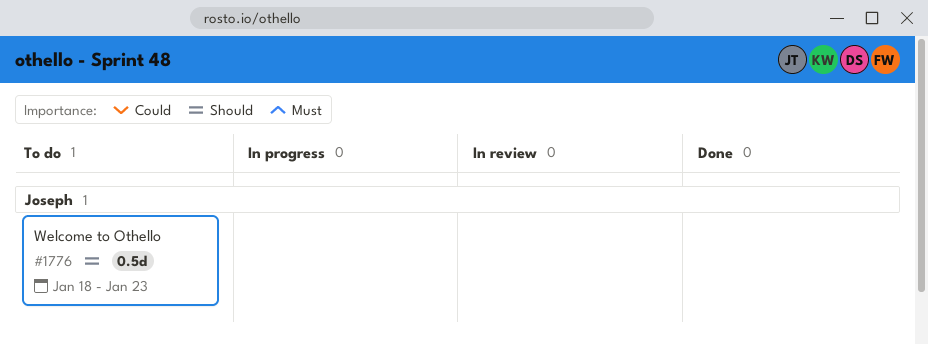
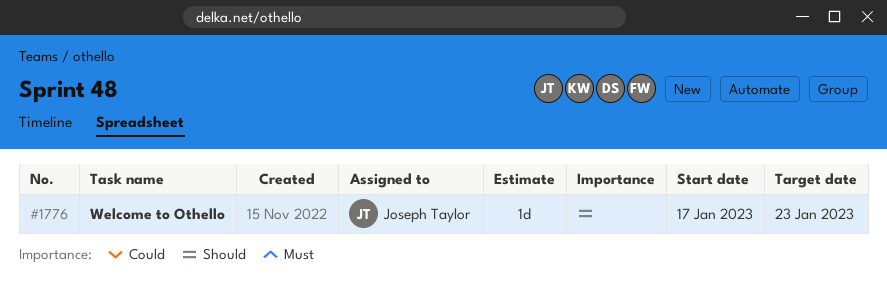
#1776, estimate: 0.5d -> 1d
#1776, start: Jan 18 -> Jan 17

